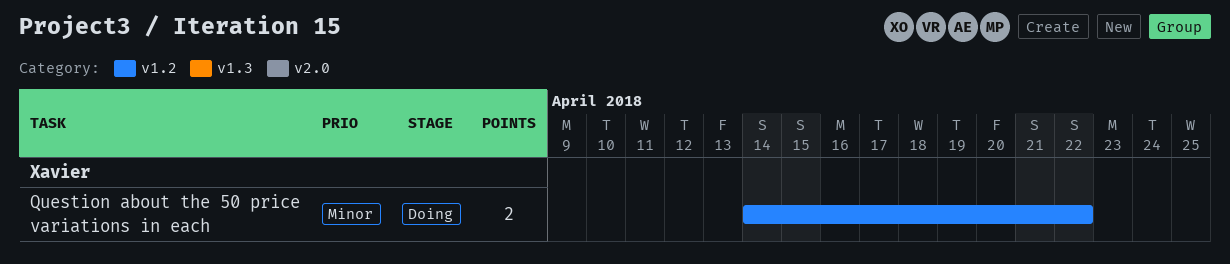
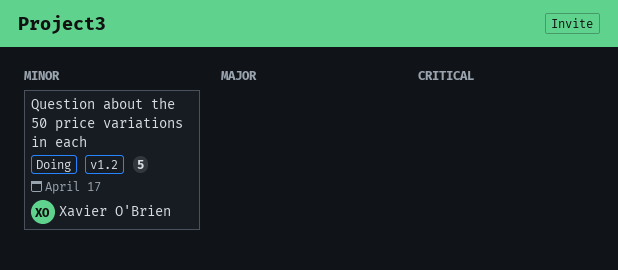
Question about the 50 price variations in each, estimate: 2 -> 5
Question about the 50 price variations in each, due: Apr 22 -> Apr 17

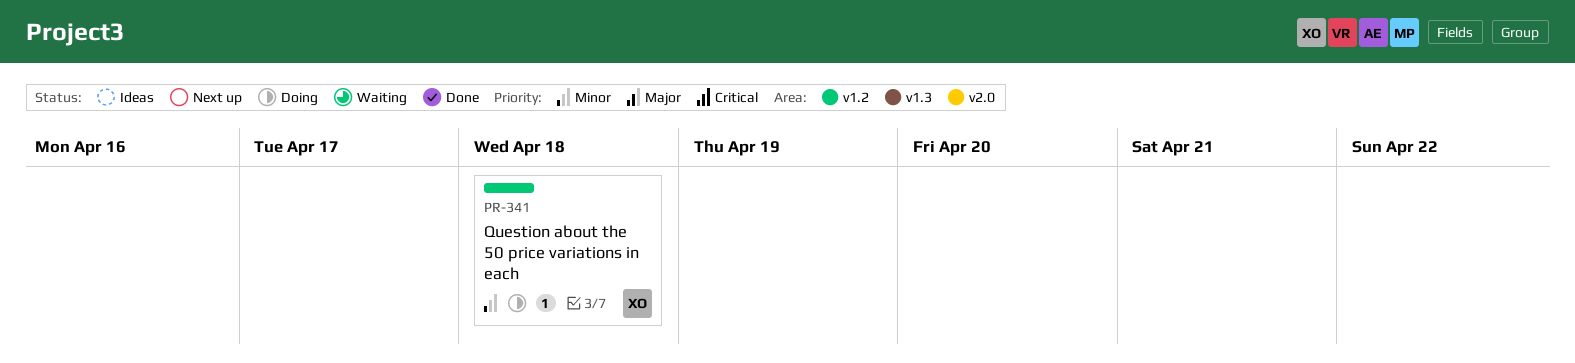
Question about the 50 price variations in each, estimate: 5 -> 1
Question about the 50 price variations in each, due: Apr 17 -> Apr 18

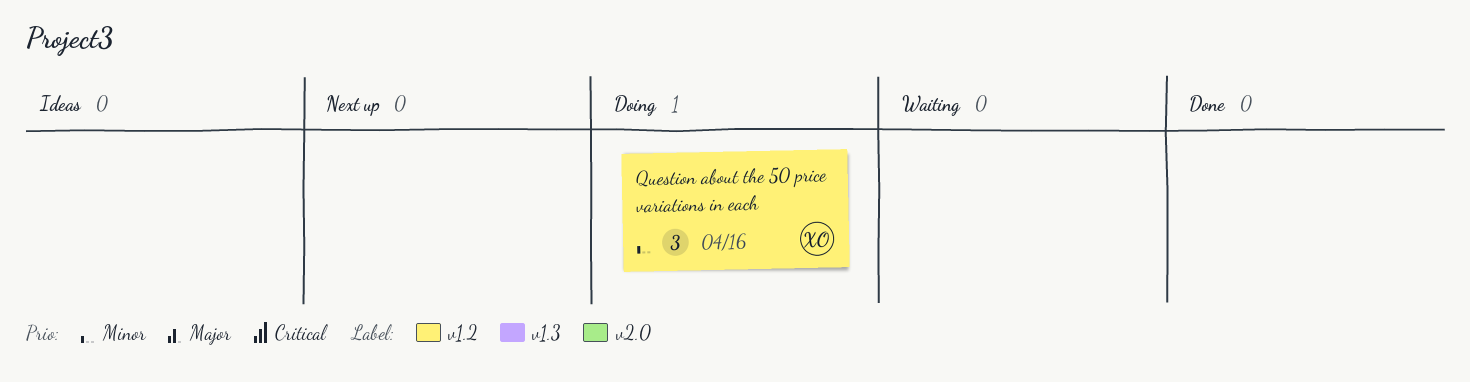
Question about the 50 price variations in each, estimate: 1 -> 3
Question about the 50 price variations in each, due: Apr 18 -> Apr 16

